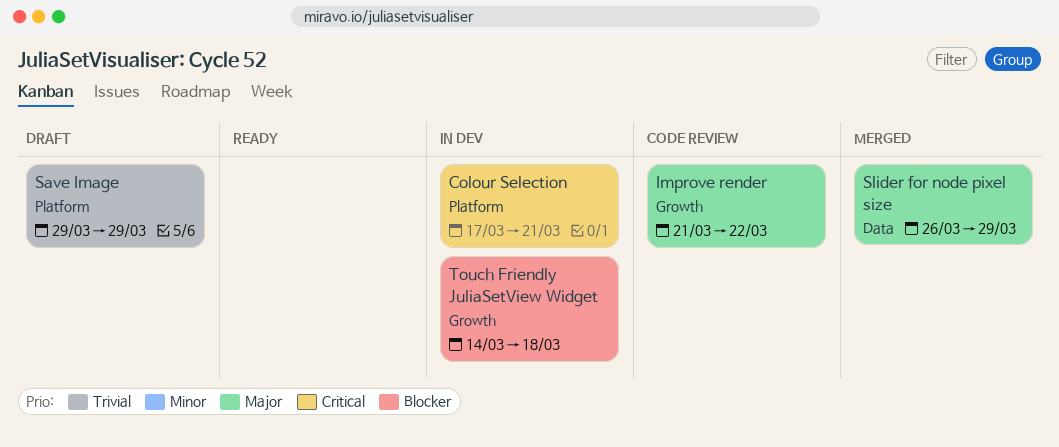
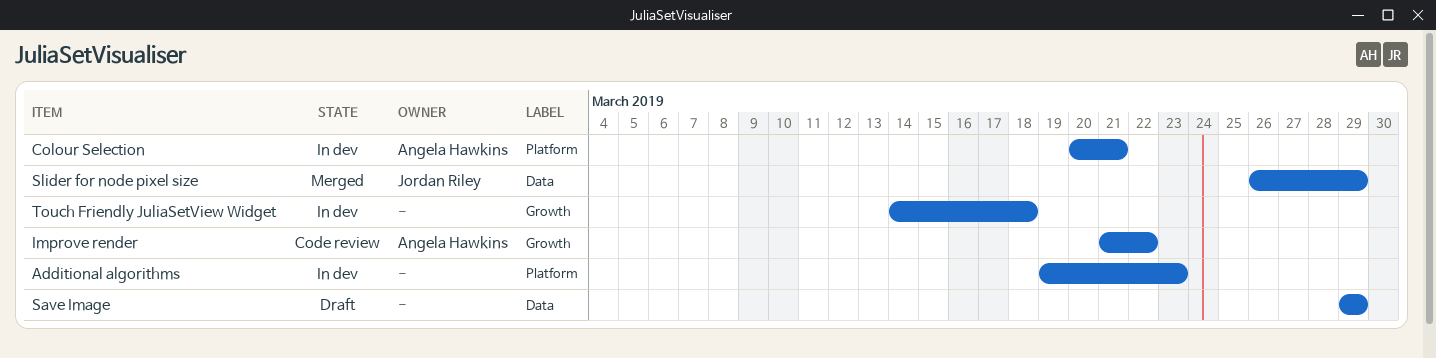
Additional algorithms: none -> present
Colour Selection, start: Mar 17 -> Mar 20
Save Image, label: Platform -> Data

